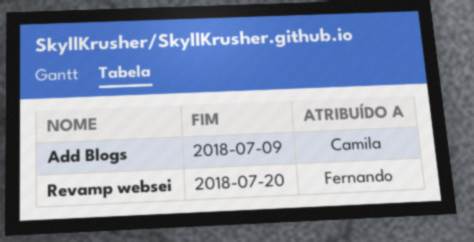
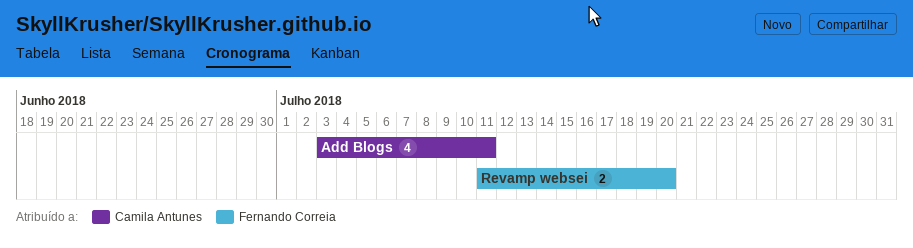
Add Blogs, due: Jul 9 -> Jul 11

